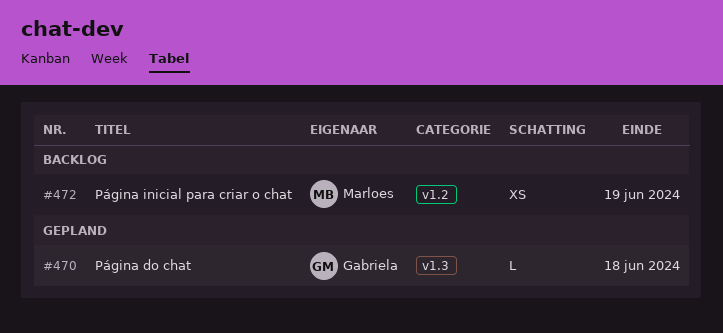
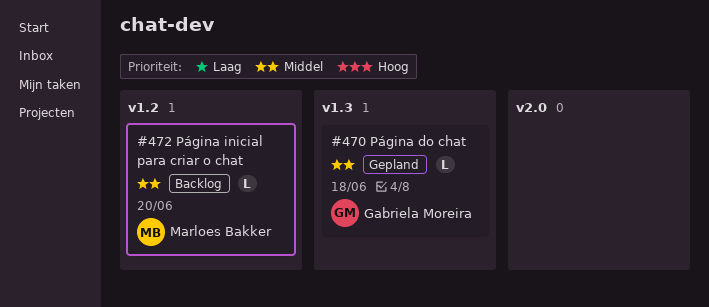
#472, estimate: XS -> L
#472, due: Jun 19 -> Jun 20

